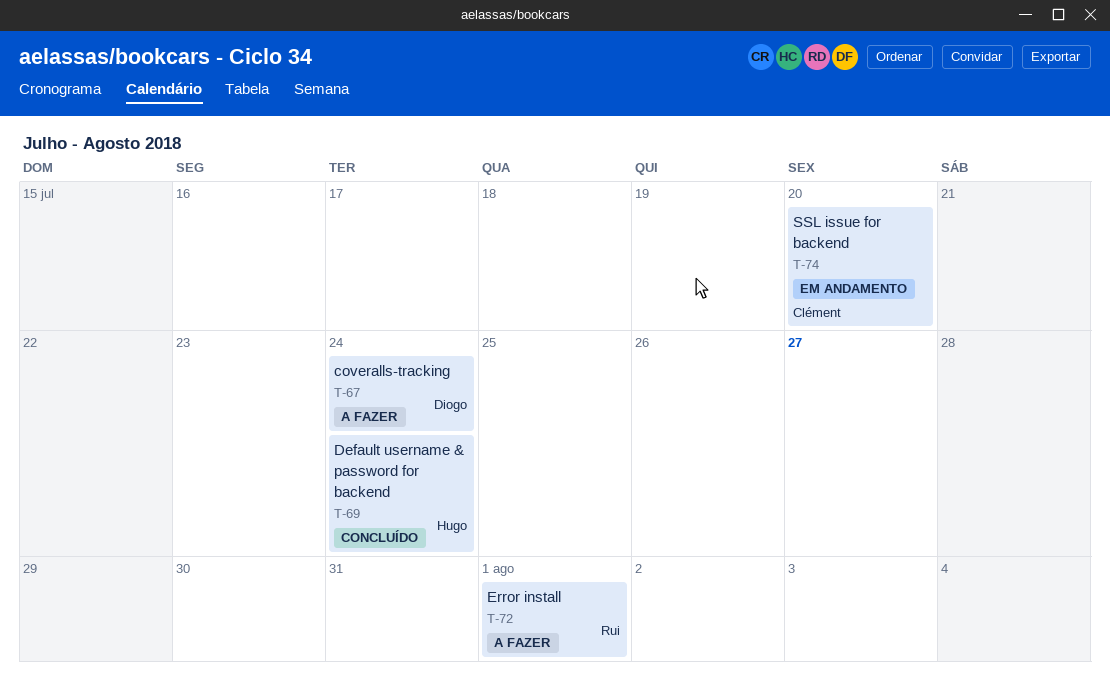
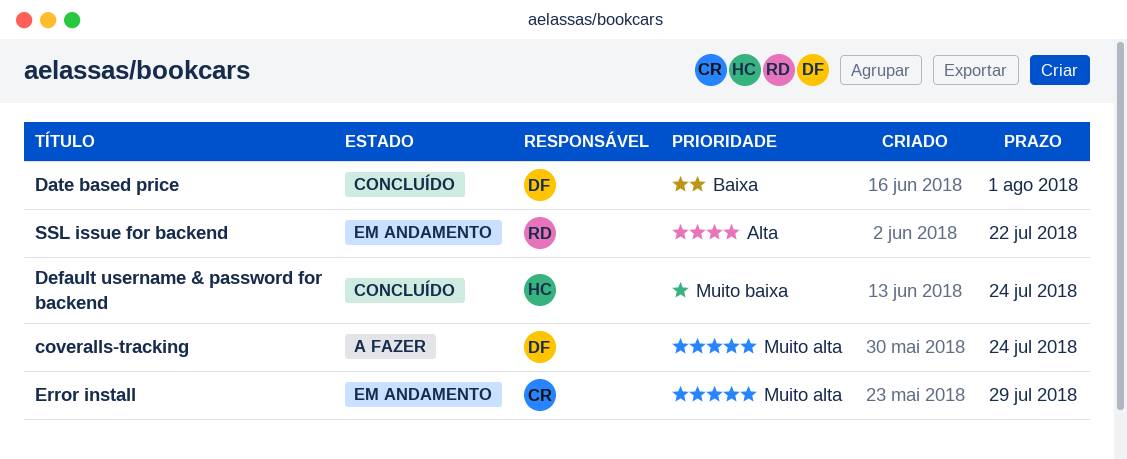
Date based price: none -> present
Error install, status: A fazer -> Em andamento
Error install, owner: Rui -> Clément
Error install, due: Aug 1 -> Jul 29
SSL issue for backend, owner: Clément -> Rui
SSL issue for backend, due: Jul 20 -> Jul 22

